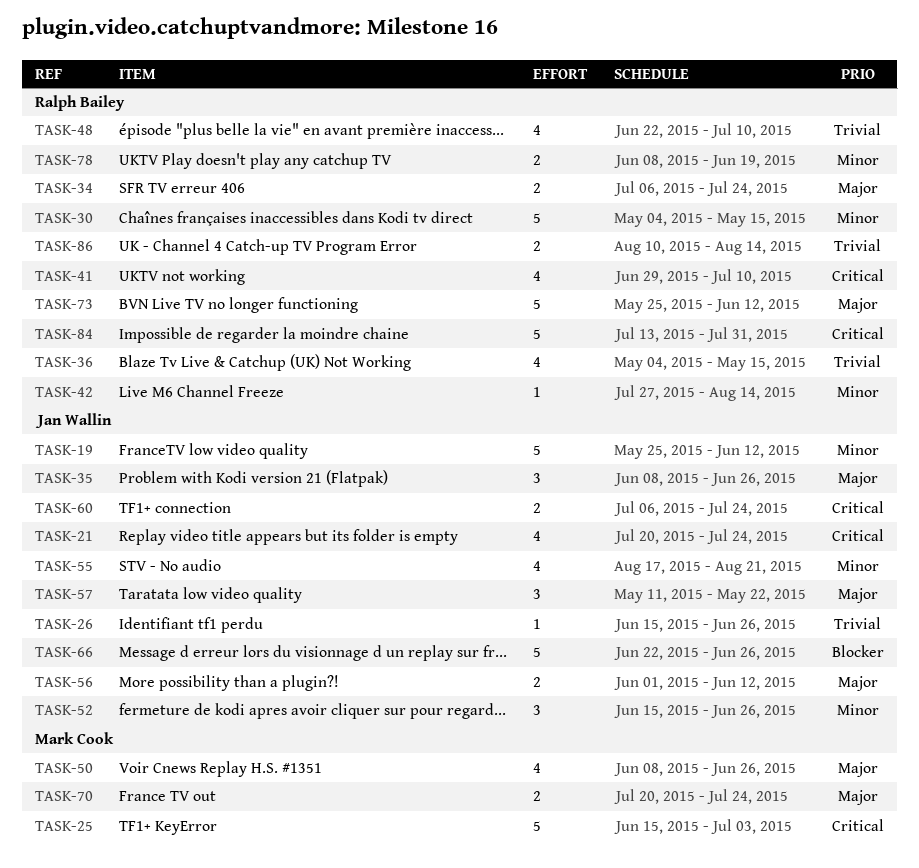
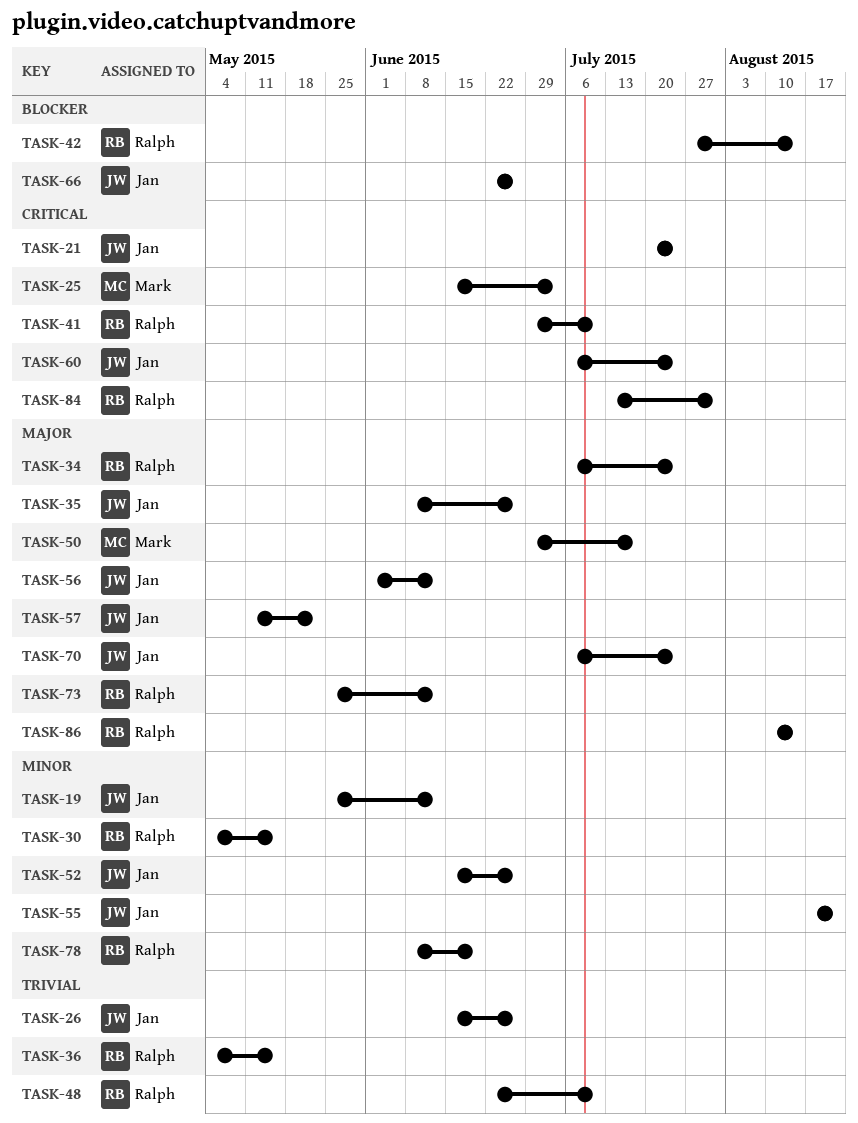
TASK-42, priority: Minor -> Blocker
TASK-50, start: Jun 8 -> Jun 29
TASK-50, due: Jun 26 -> Jul 17
TASK-70, owner: Mark Cook -> Jan Wallin
TASK-70, start: Jul 20 -> Jul 6
TASK-86, priority: Trivial -> Major

